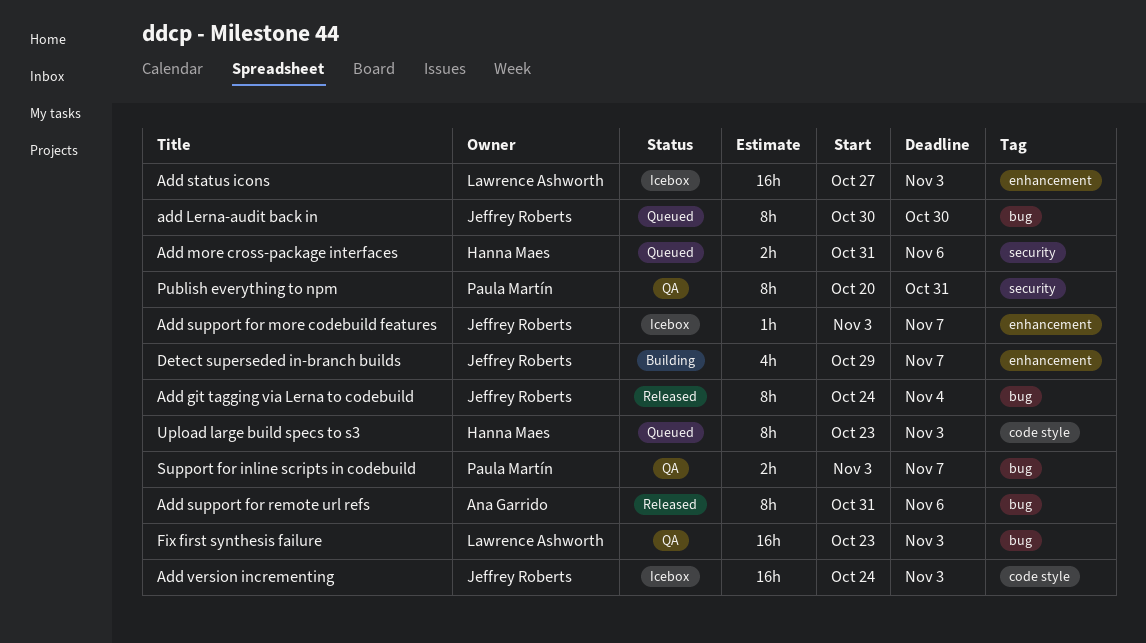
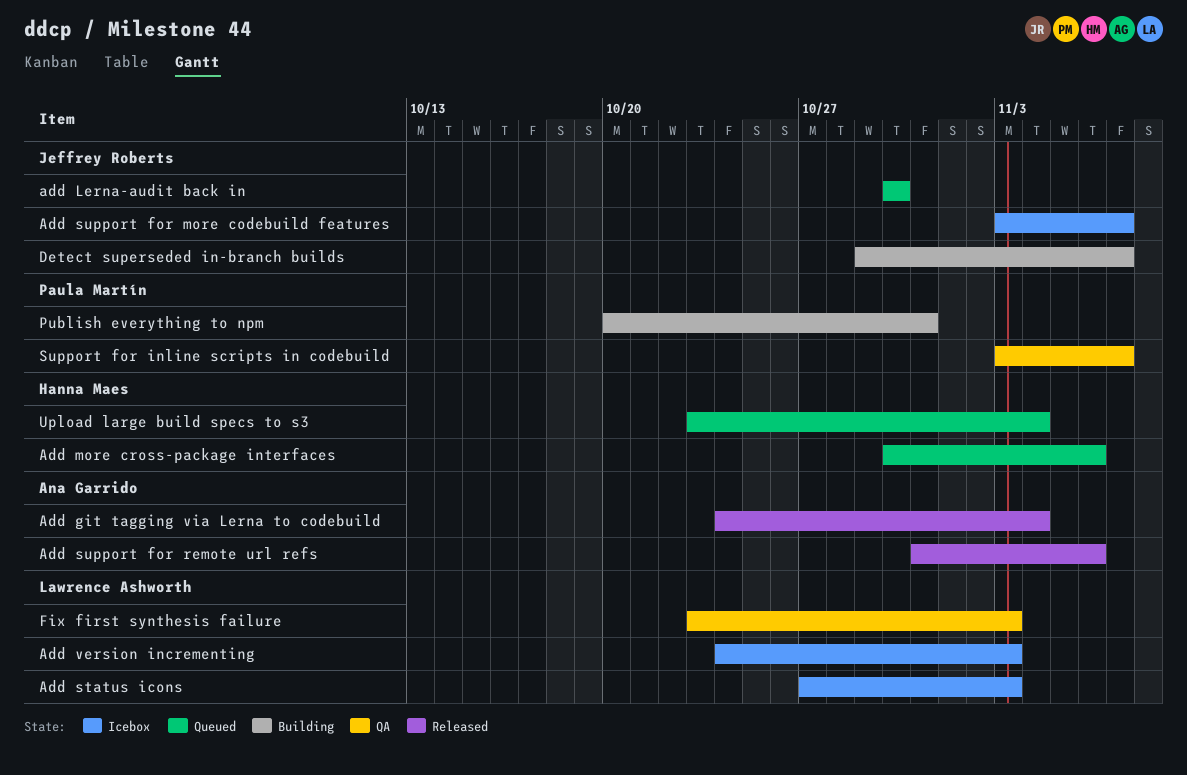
Add git tagging via Lerna to codebuild, owner: Jeffrey Roberts -> Ana Garrido
Add more cross-package interfaces, start: Oct 31 -> Oct 30
Add version incrementing, owner: Jeffrey Roberts -> Lawrence Ashworth
Publish everything to npm, status: QA -> Building
Upload large build specs to s3, due: Nov 3 -> Nov 4

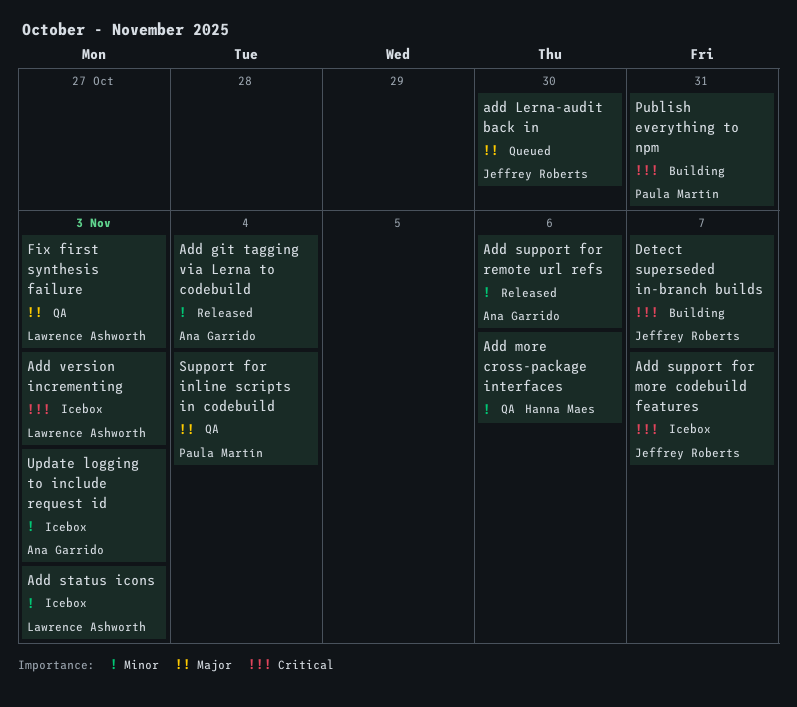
Add more cross-package interfaces, status: Queued -> QA
Support for inline scripts in codebuild, due: Nov 7 -> Nov 4
Update logging to include request id: none -> present
Upload large build specs to s3: present -> none

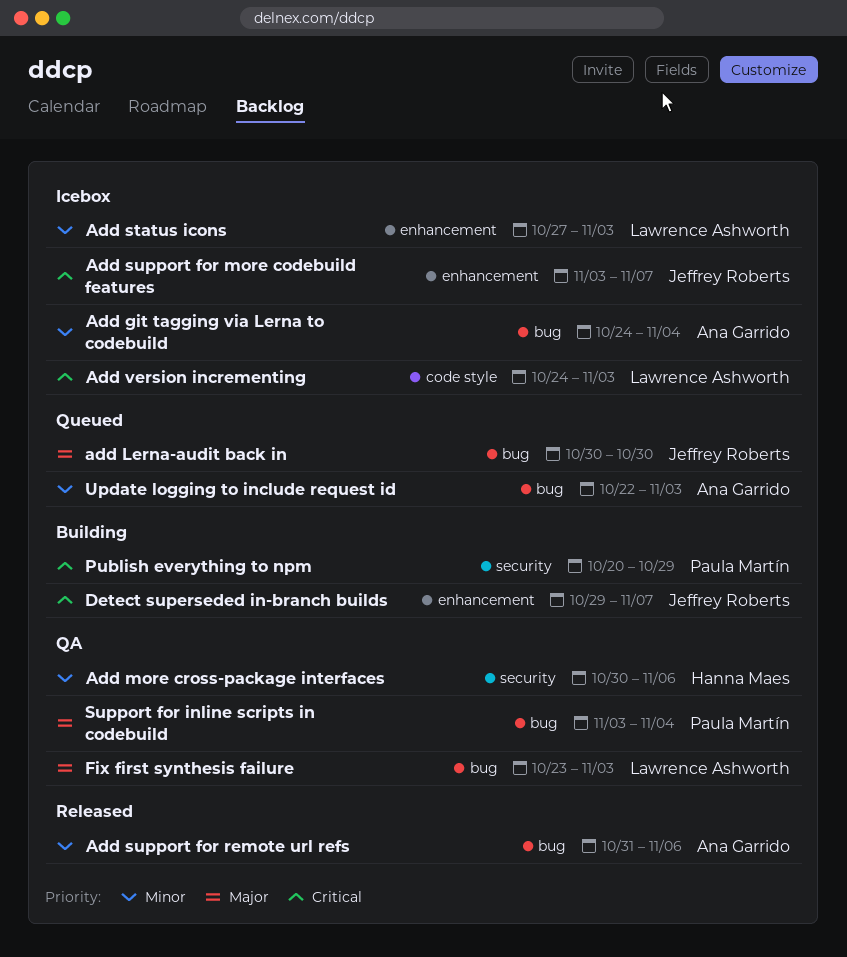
Add git tagging via Lerna to codebuild, status: Released -> Icebox
Publish everything to npm, due: Oct 31 -> Oct 29
Update logging to include request id, status: Icebox -> Queued

